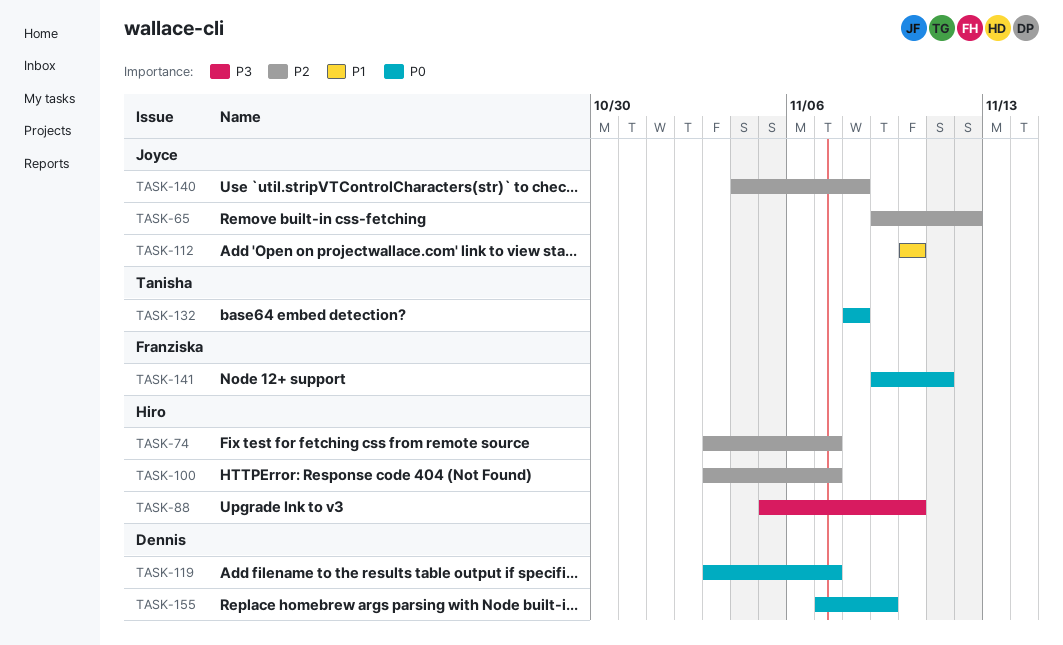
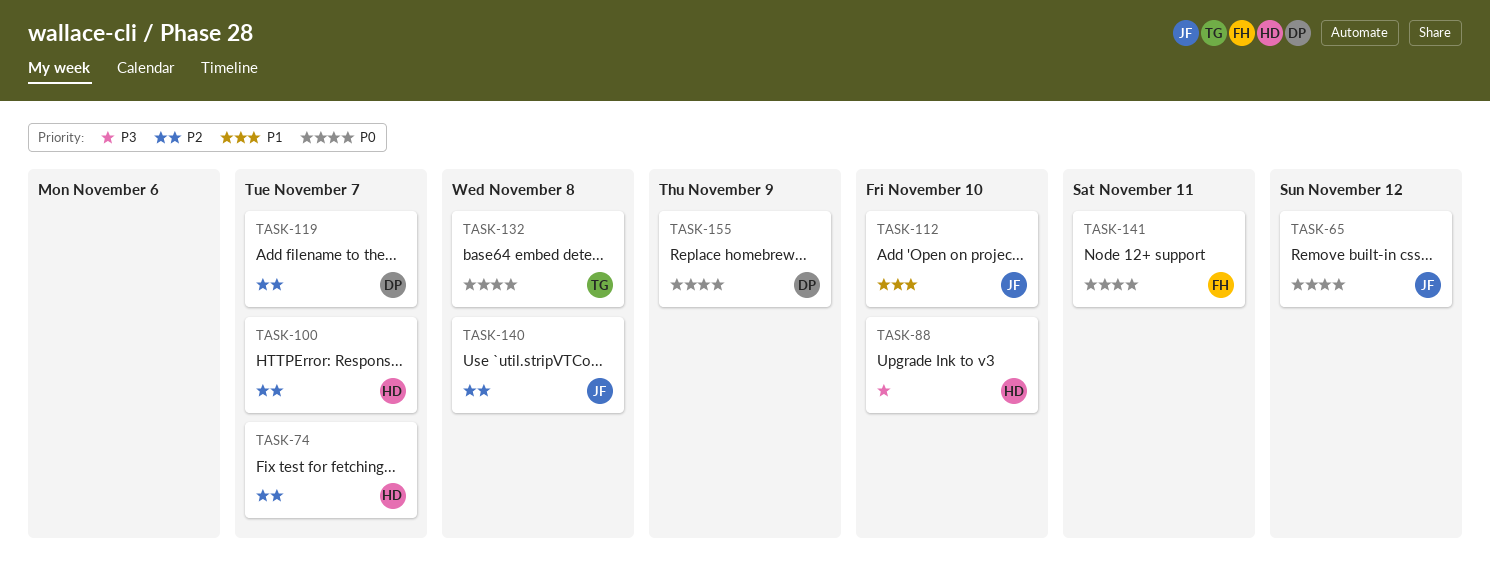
TASK-65, priority: P2 -> P0
TASK-119, priority: P0 -> P2

